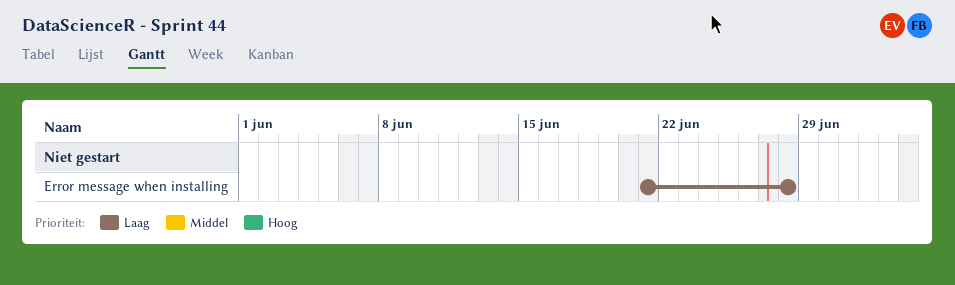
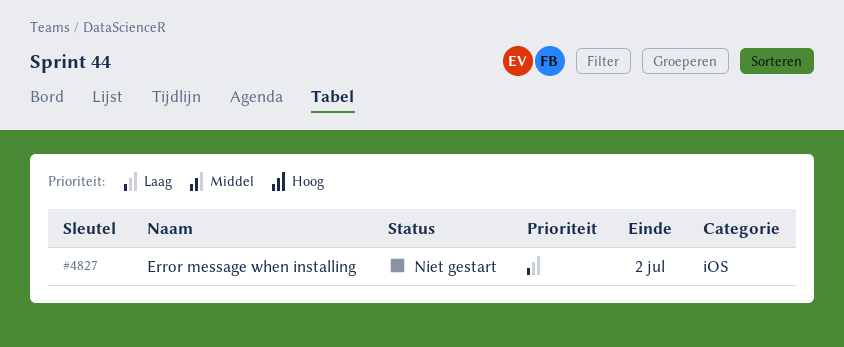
Error message when installing, due: Jun 28 -> Jul 2

